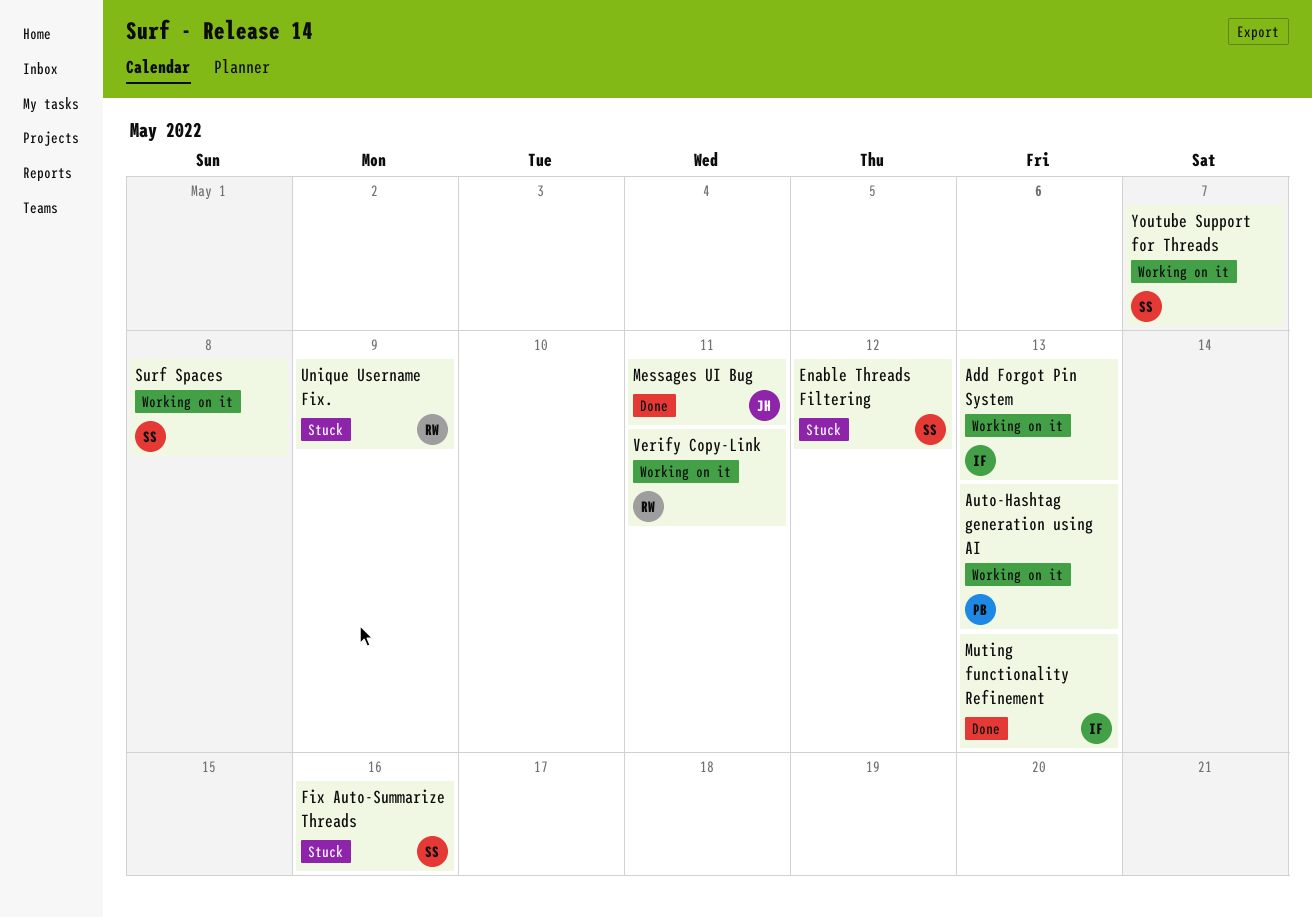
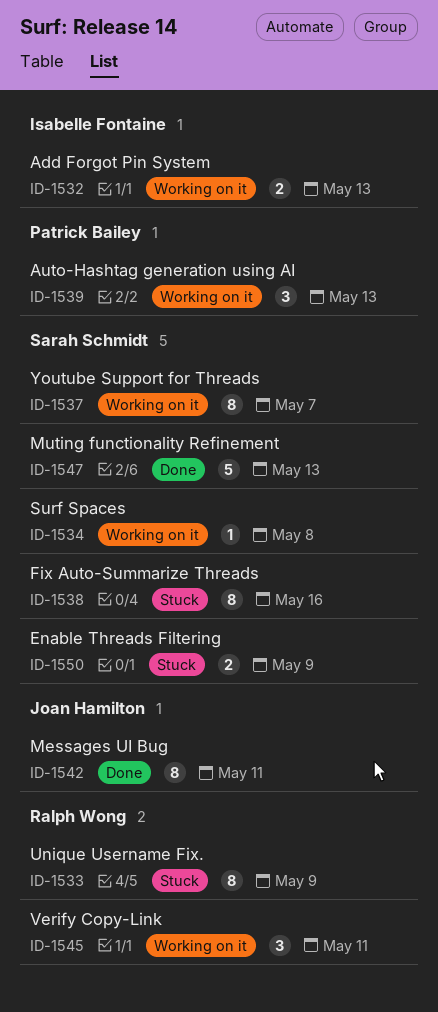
Enable Threads Filtering, due: May 12 -> May 9
Muting functionality Refinement, owner: Isabelle Fontaine -> Sarah Schmidt

